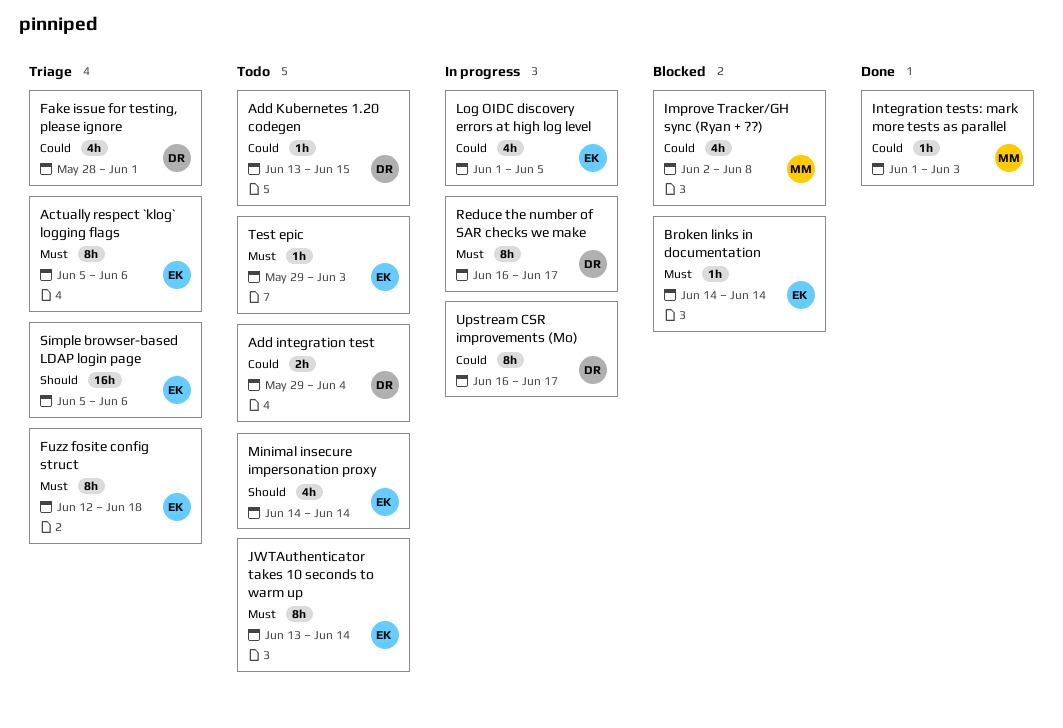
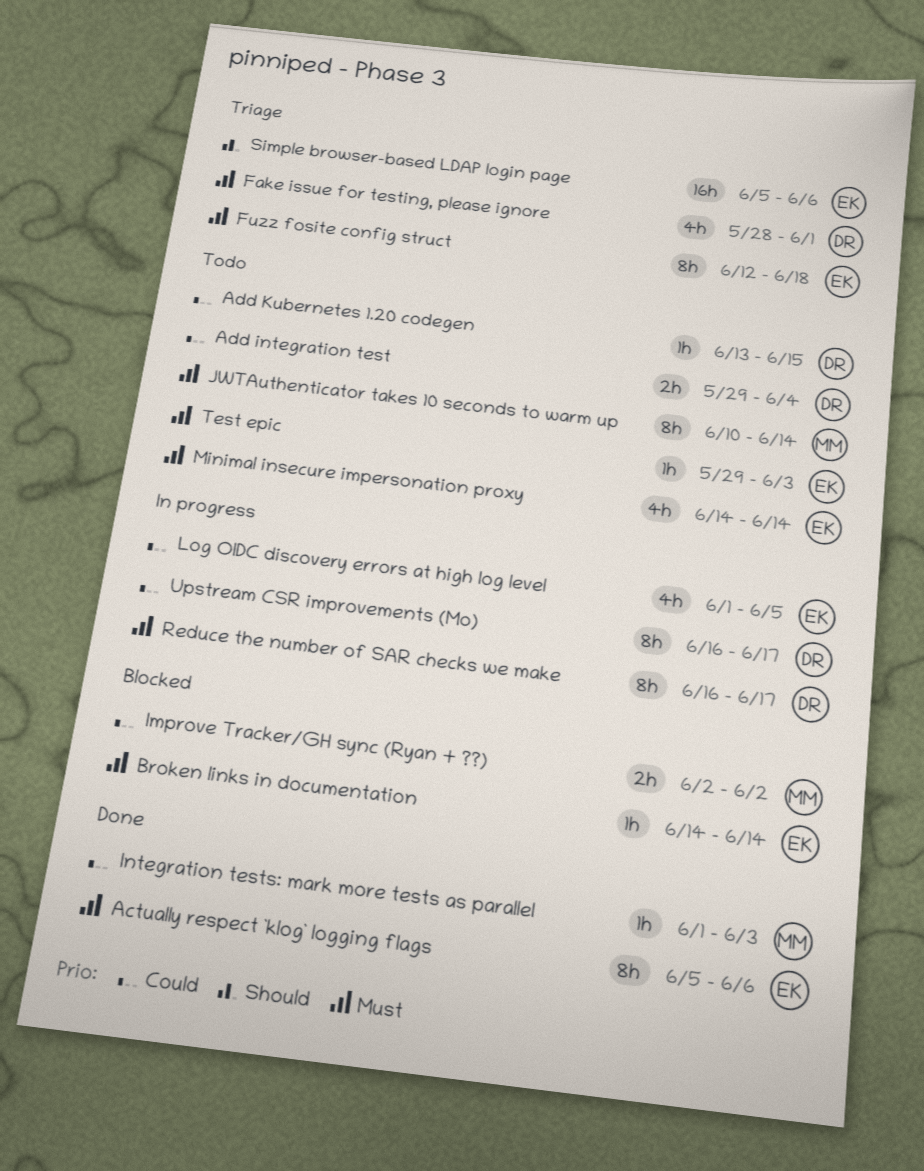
Actually respect `klog` logging flags, status: Triage -> Done
Fake issue for testing, please ignore, priority: Could -> Must
Improve Tracker/GH sync (Ryan + ??), estimate: 4h -> 2h
Improve Tracker/GH sync (Ryan + ??), due: Jun 8 -> Jun 2
JWTAuthenticator takes 10 seconds to warm up, owner: EK -> MM
JWTAuthenticator takes 10 seconds to warm up, start: Jun 13 -> Jun 10
Minimal insecure impersonation proxy, priority: Should -> Must

